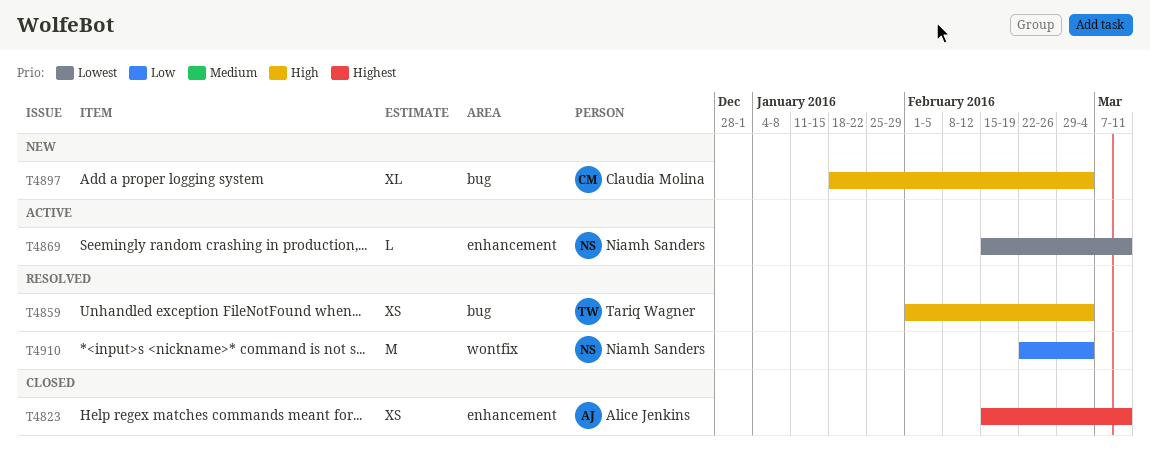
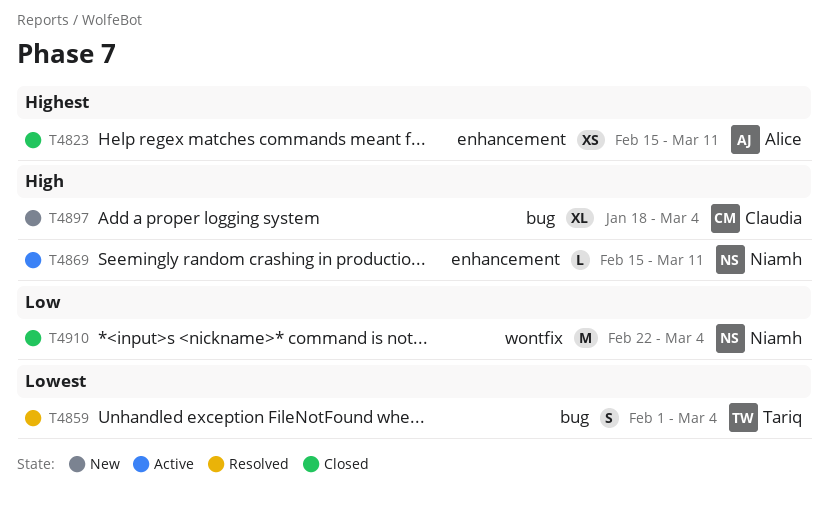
T4859, priority: High -> Lowest
T4859, estimate: XS -> S
T4869, priority: Lowest -> High
T4910, status: Resolved -> Closed

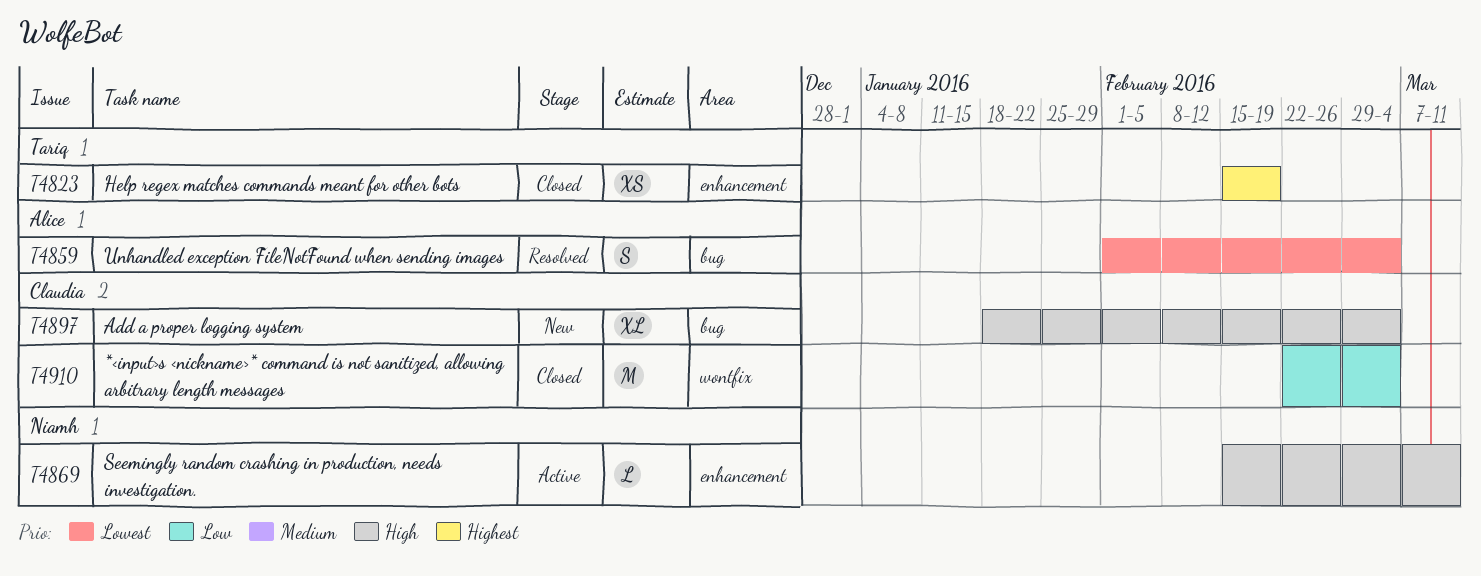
T4823, owner: Alice -> Tariq
T4823, due: Mar 11 -> Feb 19
T4859, owner: Tariq -> Alice
T4910, owner: Niamh -> Claudia

